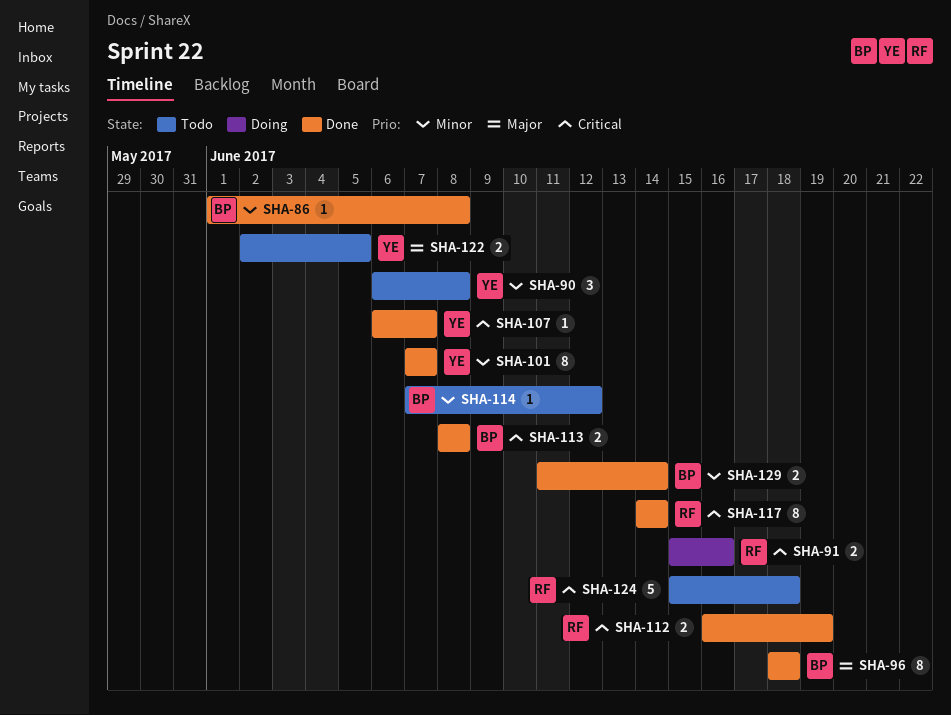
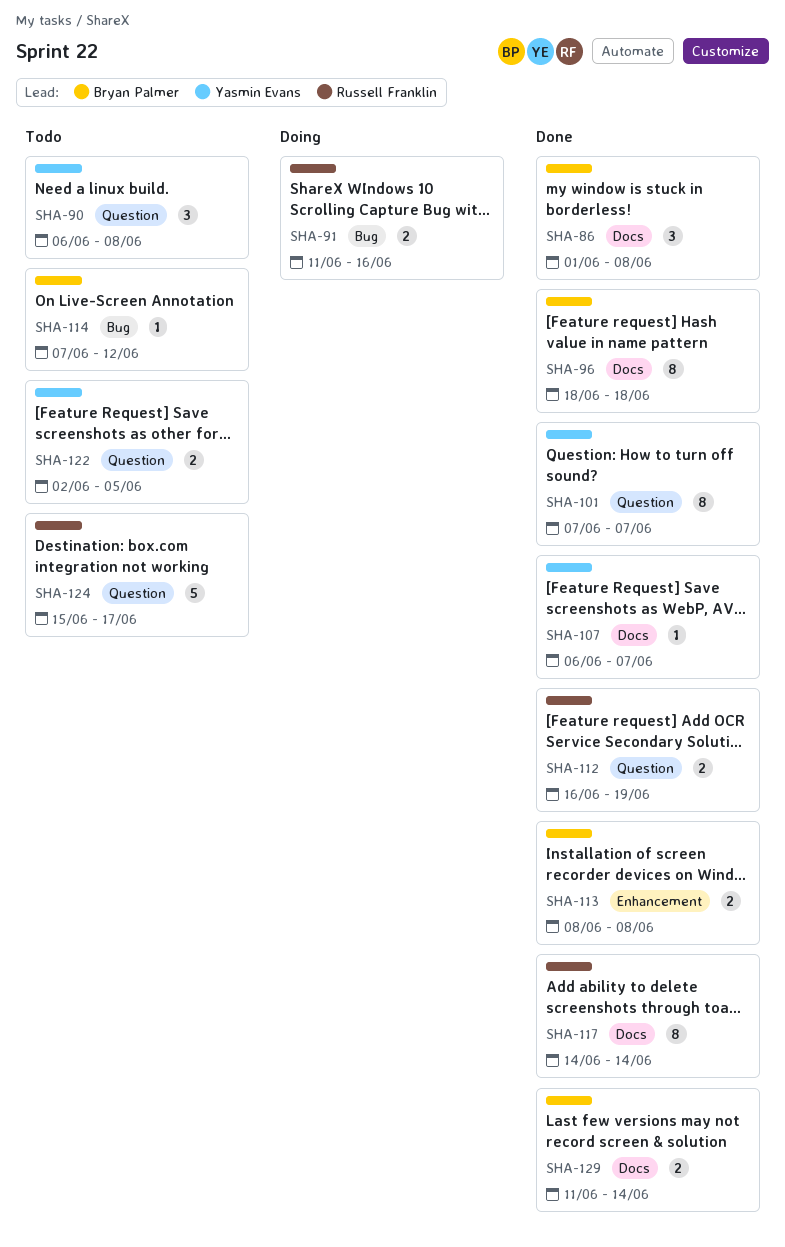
SHA-86, estimate: 1 -> 3
SHA-91, start: Jun 15 -> Jun 11
SHA-124, due: Jun 18 -> Jun 17

